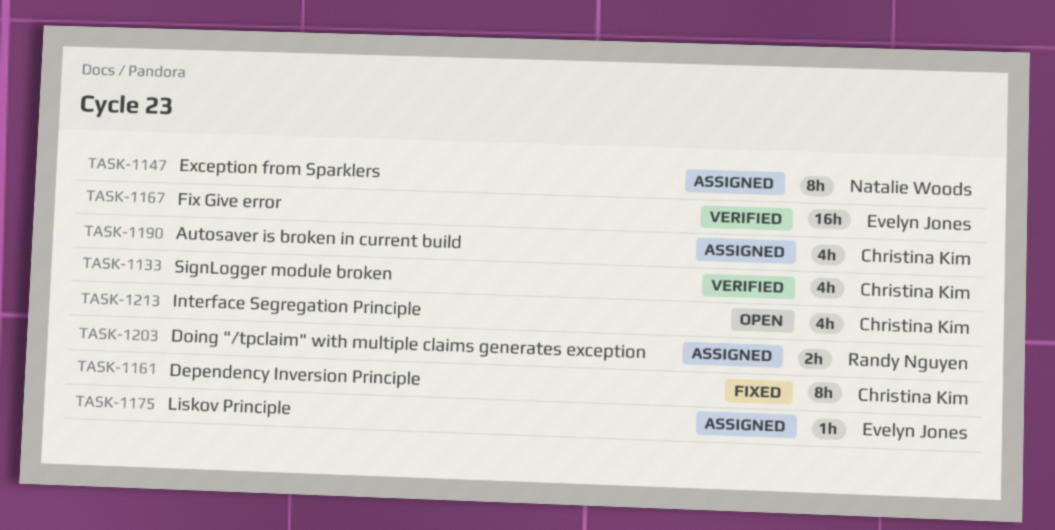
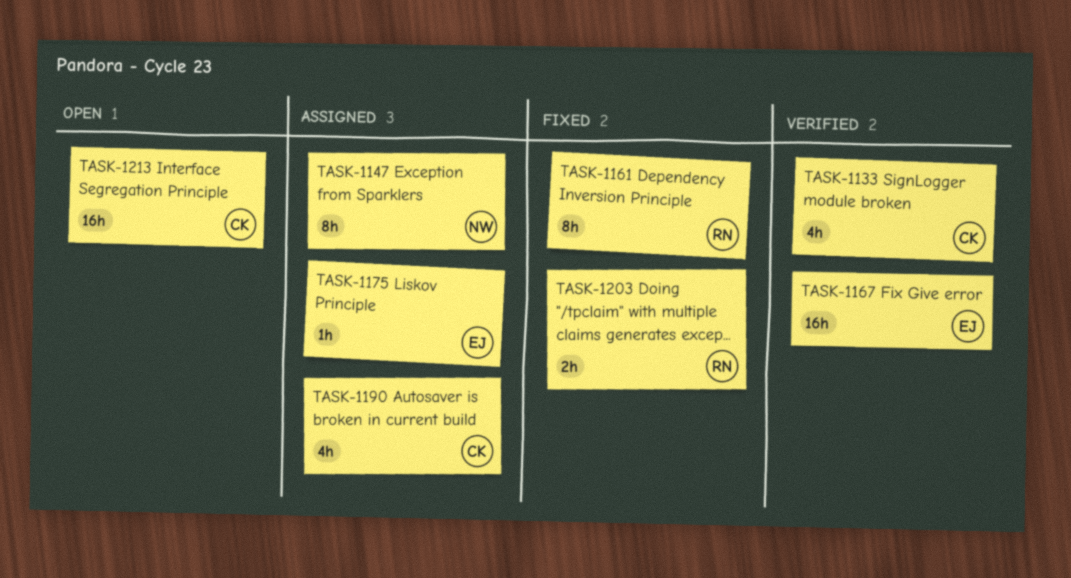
TASK-1161, owner: Christina Kim -> Randy Nguyen
TASK-1203, status: Assigned -> Fixed
TASK-1213, estimate: 4h -> 16h

